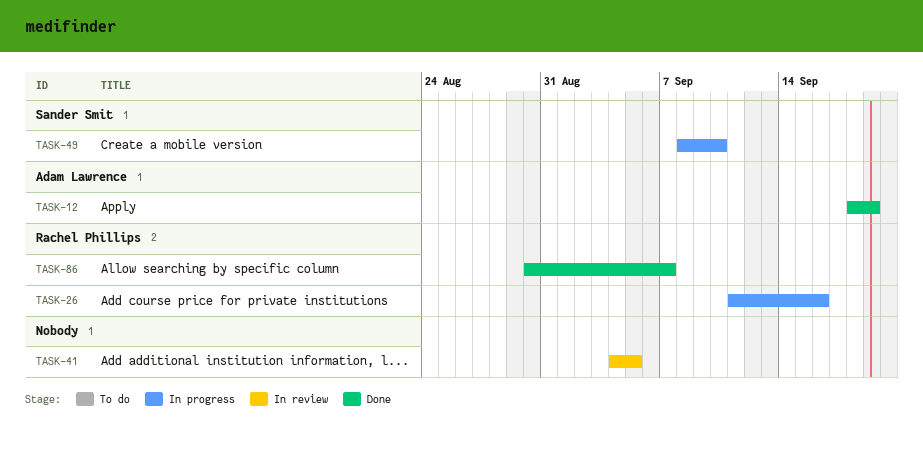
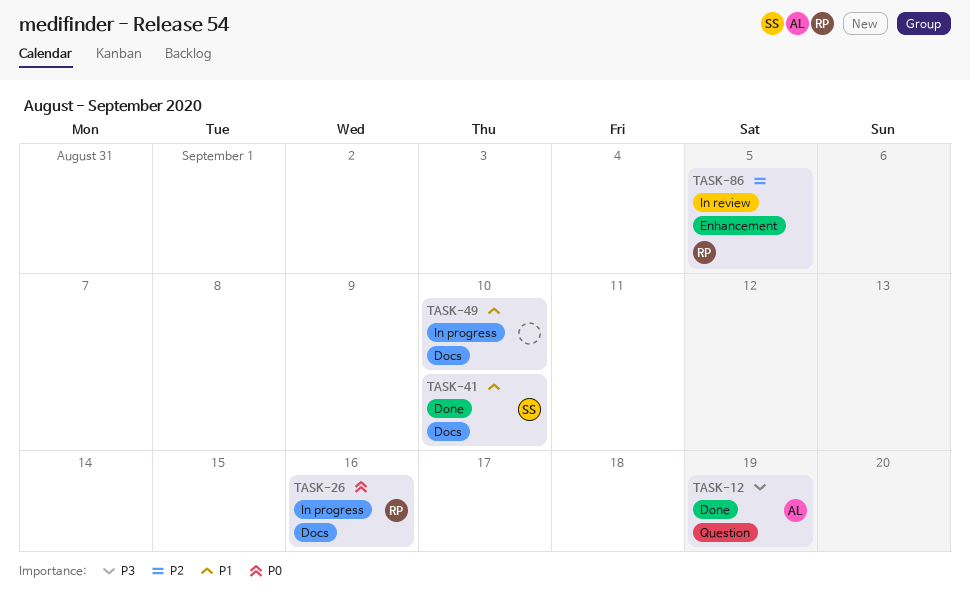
TASK-41, status: In review -> Done
TASK-41, owner: none -> Sander Smit
TASK-41, due: Sep 5 -> Sep 10
TASK-49, owner: Sander Smit -> none
TASK-86, status: Done -> In review
TASK-86, due: Sep 7 -> Sep 5

